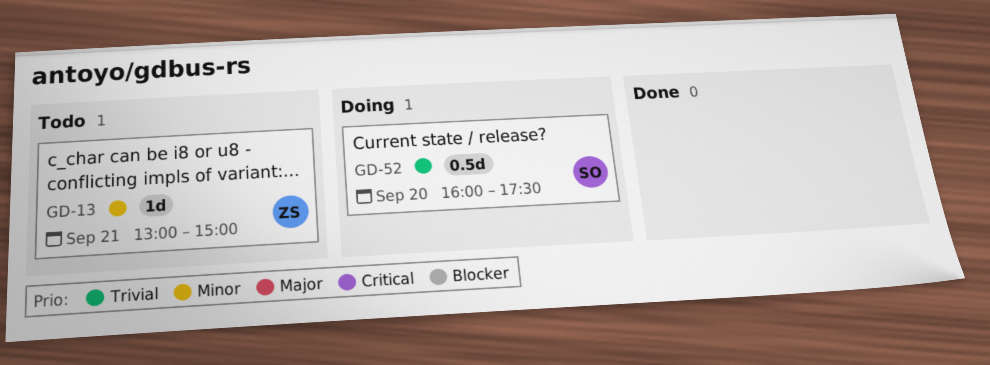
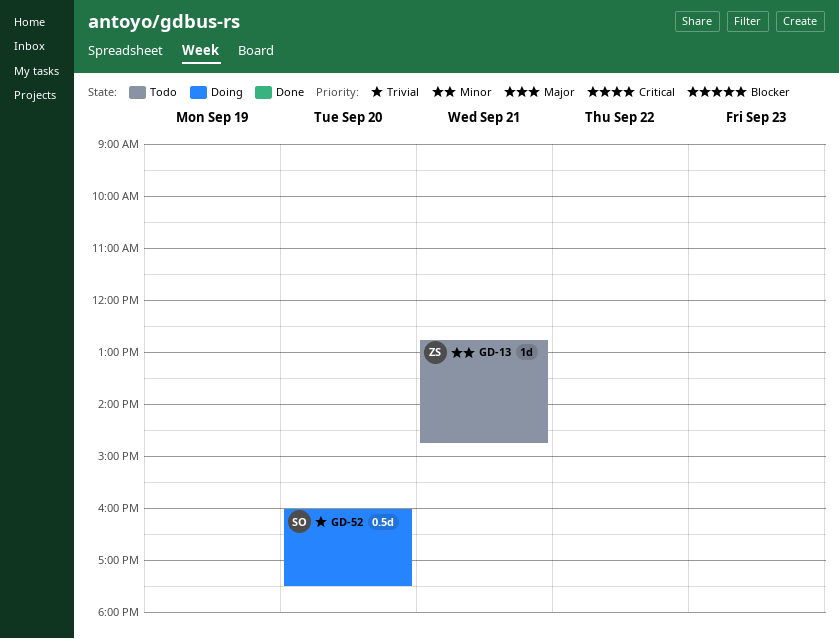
GD-13, begins: 13:00 -> 12:45
GD-13, ends: 15:00 -> 14:45

